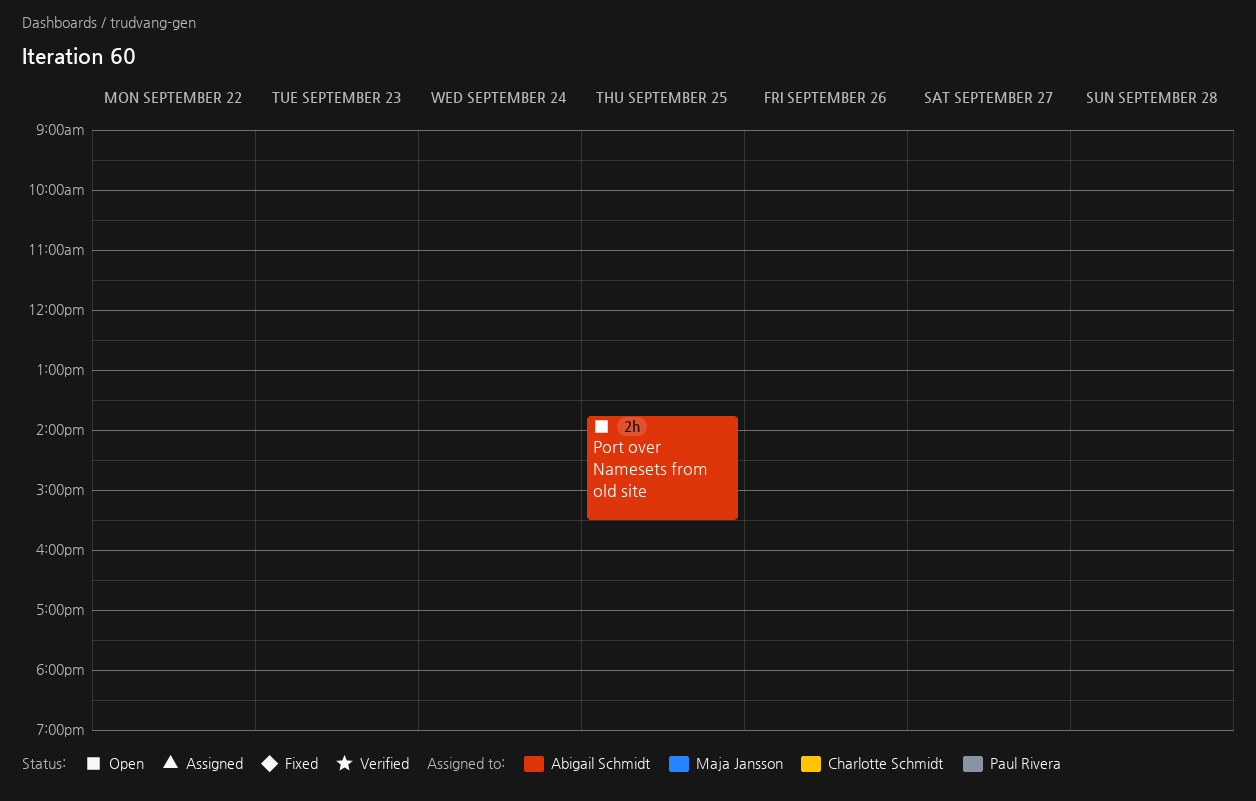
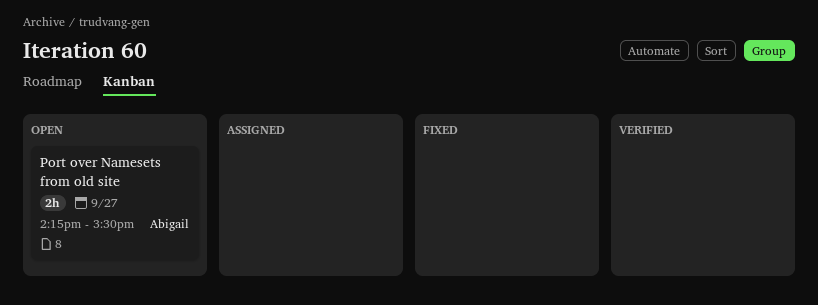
Port over Namesets from old site, day: Sep 25 -> Sep 27
Port over Namesets from old site, begins: 13:45 -> 14:15

